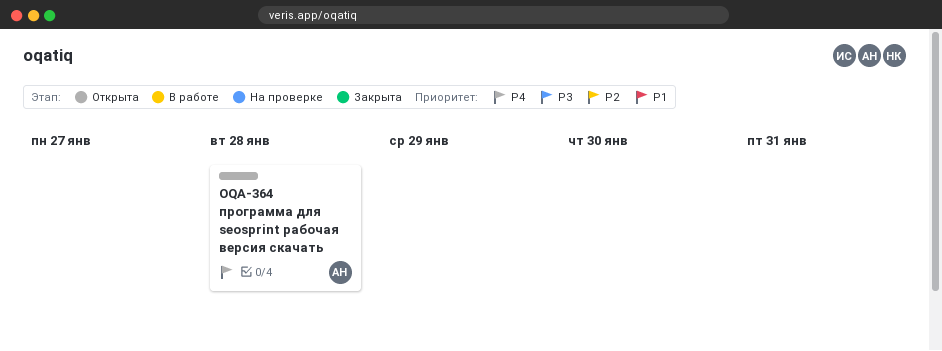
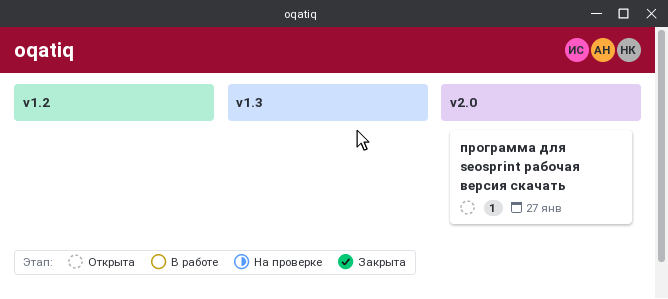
программа для seosprint рабочая версия скачать, due: Jan 28 -> Jan 27

